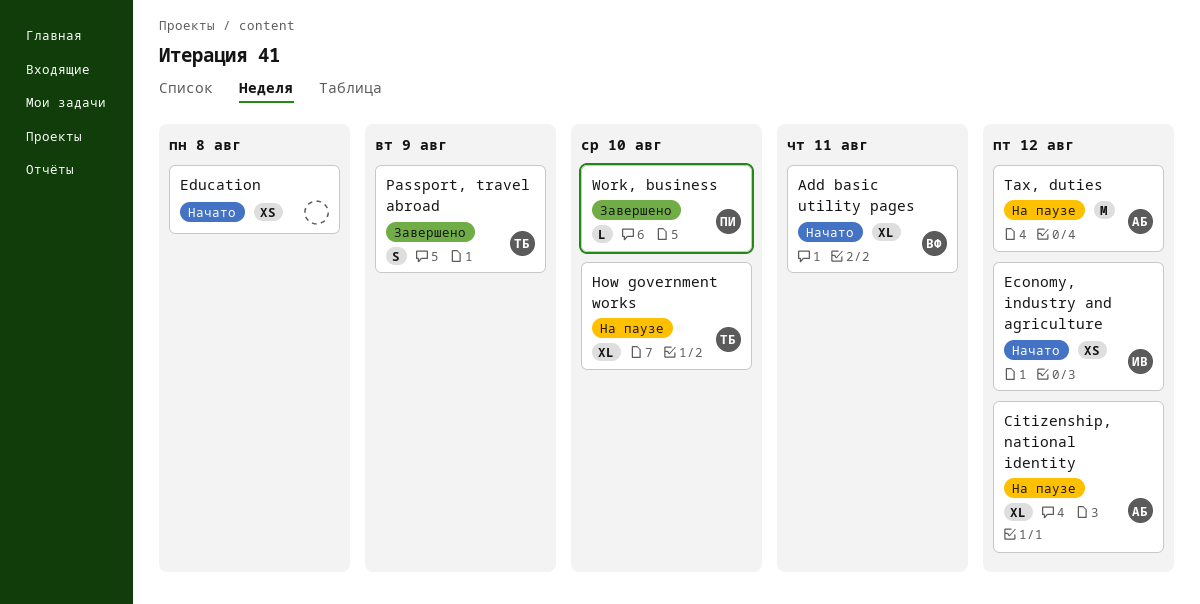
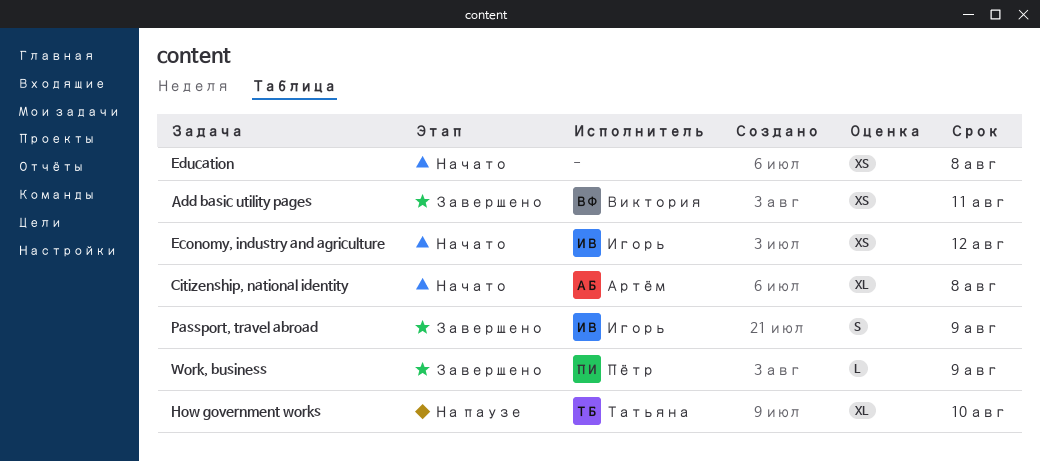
Add basic utility pages, status: Начато -> Завершено
Add basic utility pages, estimate: XL -> XS
Citizenship, national identity, status: На паузе -> Начато
Citizenship, national identity, due: Aug 12 -> Aug 8
Passport, travel abroad, owner: Татьяна -> Игорь
Tax, duties: present -> none
Work, business, due: Aug 10 -> Aug 9

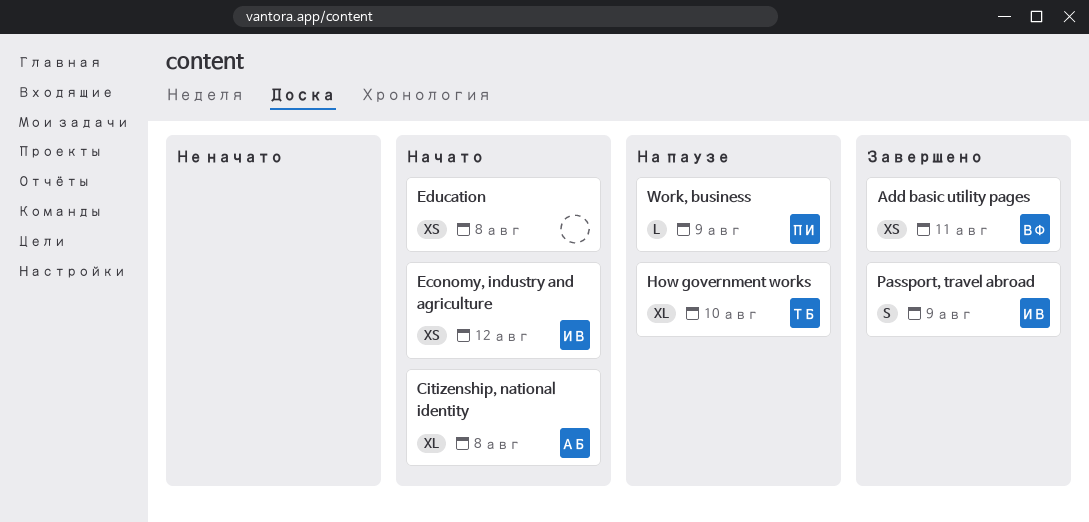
Work, business, status: Завершено -> На паузе

